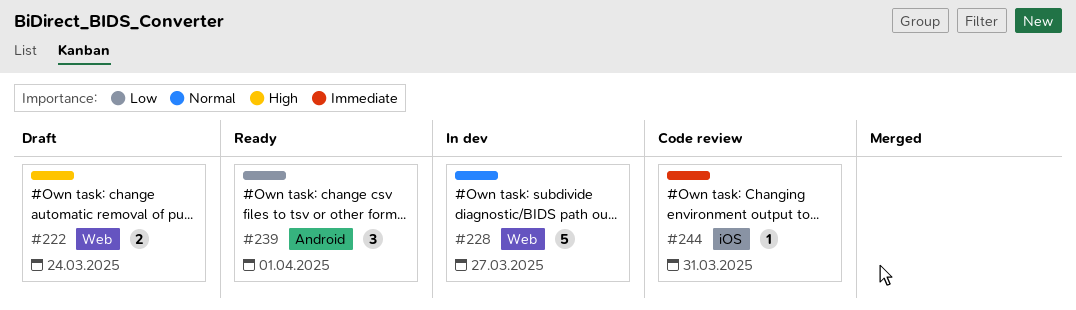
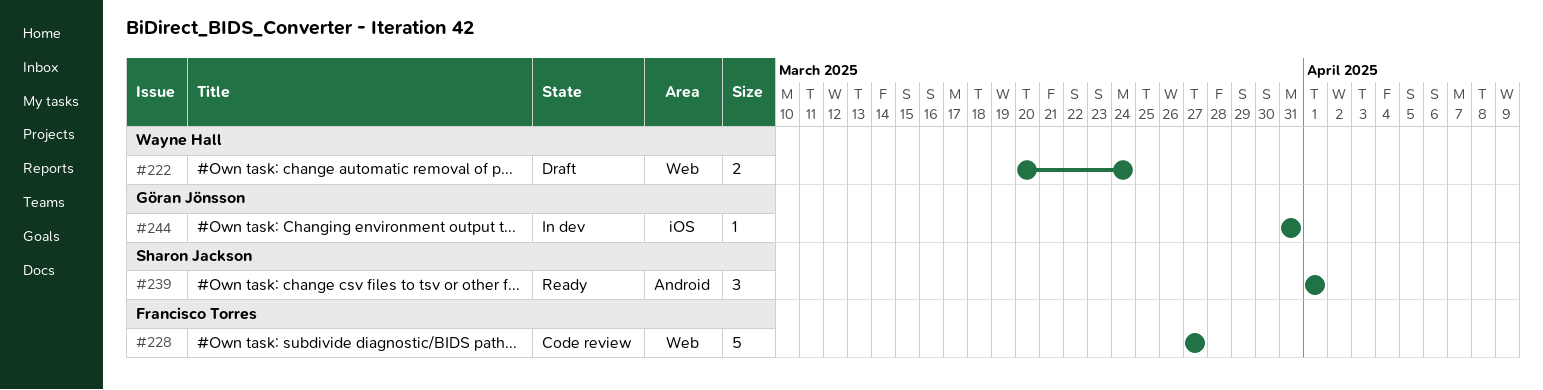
#228, status: In dev -> Code review
#244, status: Code review -> In dev

